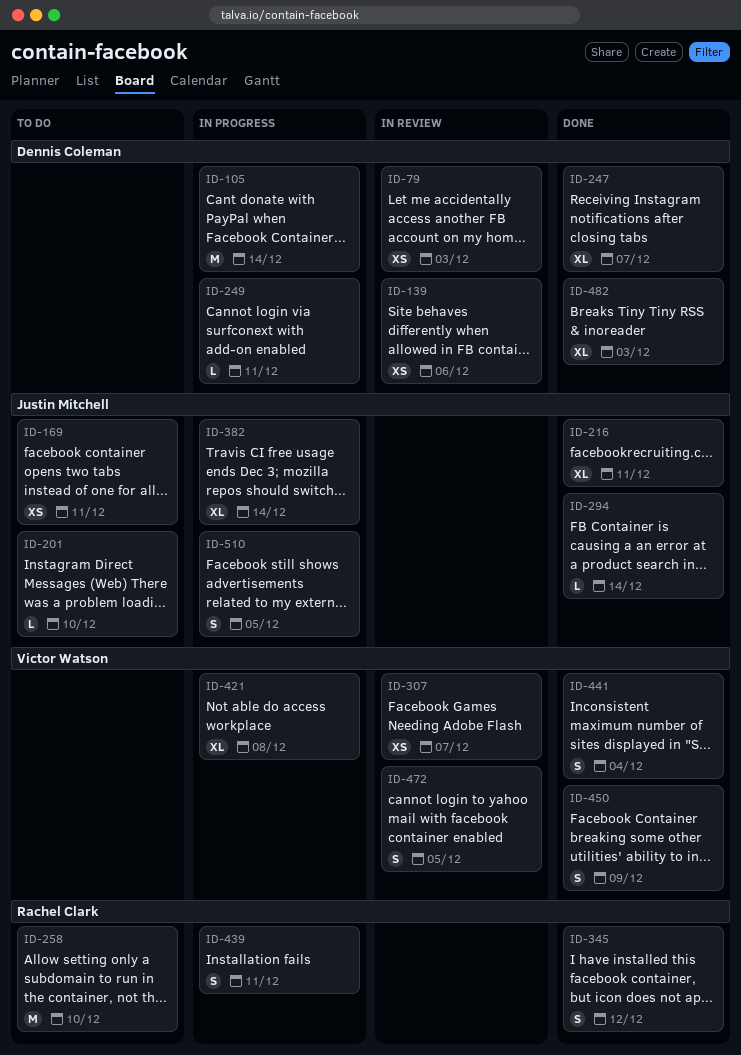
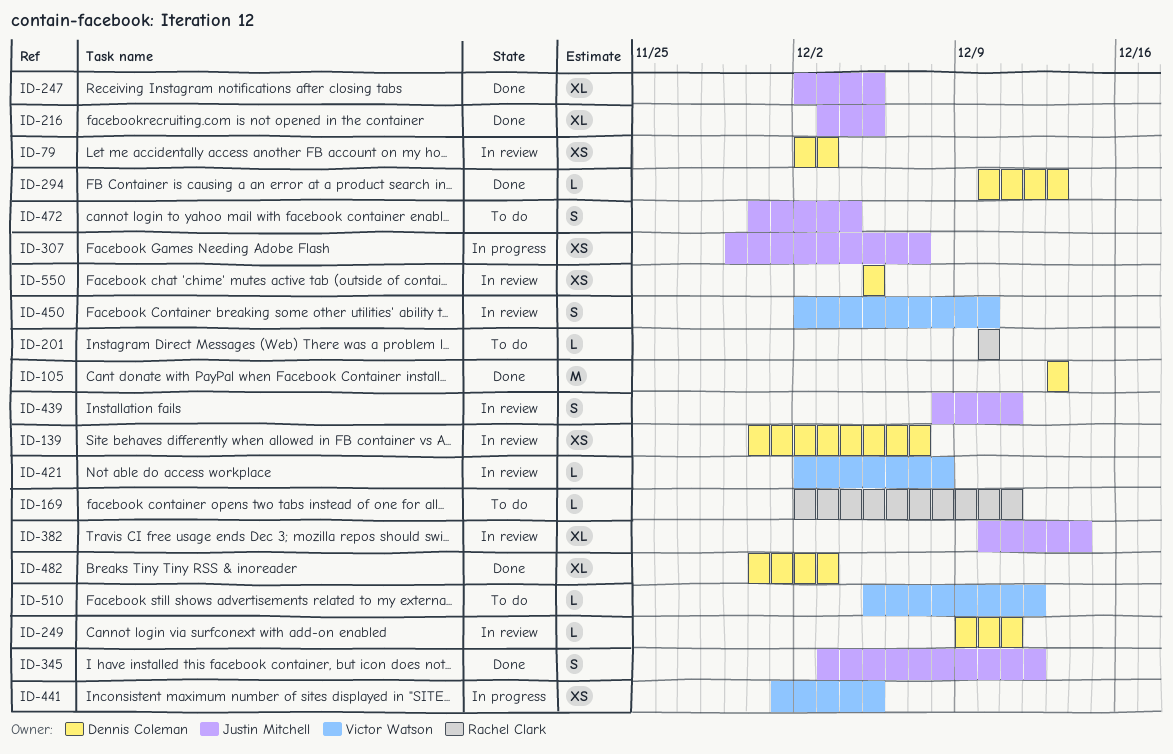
ID-105, status: In progress -> Done
ID-105, due: Dec 14 -> Dec 13
ID-139, due: Dec 6 -> Dec 7
ID-169, owner: Justin Mitchell -> Rachel Clark
ID-169, estimate: XS -> L
ID-201, owner: Justin Mitchell -> Rachel Clark
ID-216, due: Dec 11 -> Dec 5
ID-247, owner: Dennis Coleman -> Justin Mitchell
ID-247, due: Dec 7 -> Dec 5
ID-249, status: In progress -> In review
ID-258: present -> none
ID-294, owner: Justin Mitchell -> Dennis Coleman
ID-294, due: Dec 14 -> Dec 13
ID-307, status: In review -> In progress
ID-307, owner: Victor Watson -> Justin Mitchell
ID-345, owner: Rachel Clark -> Justin Mitchell
ID-382, status: In progress -> In review
ID-421, status: In progress -> In review
ID-421, estimate: XL -> L
ID-439, status: In progress -> In review
ID-439, owner: Rachel Clark -> Justin Mitchell
ID-441, status: Done -> In progress
ID-441, estimate: S -> XS
ID-441, due: Dec 4 -> Dec 5
ID-450, status: Done -> In review
ID-450, due: Dec 9 -> Dec 10
ID-472, status: In review -> To do
ID-472, owner: Victor Watson -> Justin Mitchell
ID-472, due: Dec 5 -> Dec 4
ID-510, status: In progress -> To do
ID-510, owner: Justin Mitchell -> Victor Watson
ID-510, estimate: S -> L
ID-510, due: Dec 5 -> Dec 12
ID-550: none -> present

